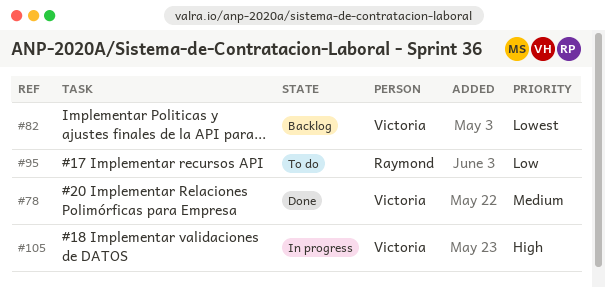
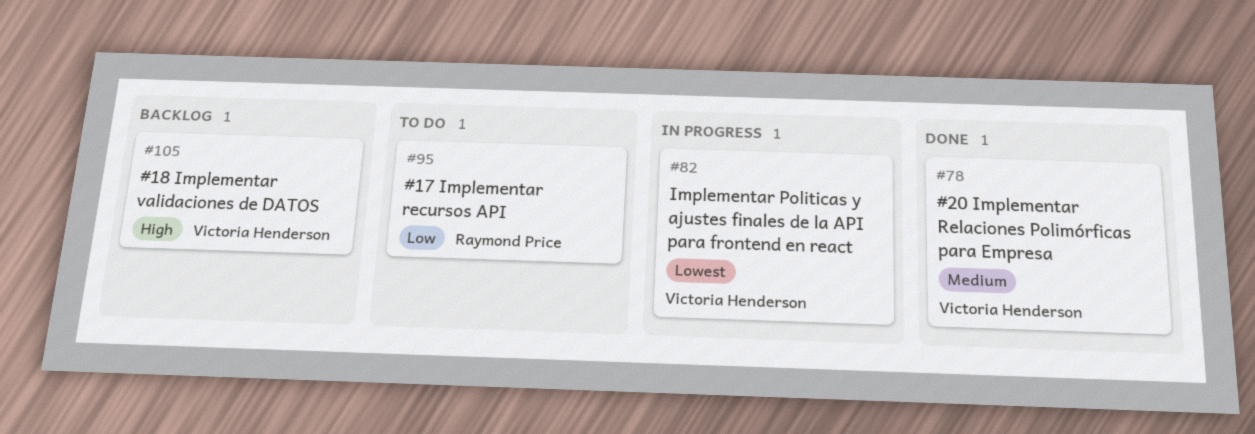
#82, status: Backlog -> In progress
#105, status: In progress -> Backlog

